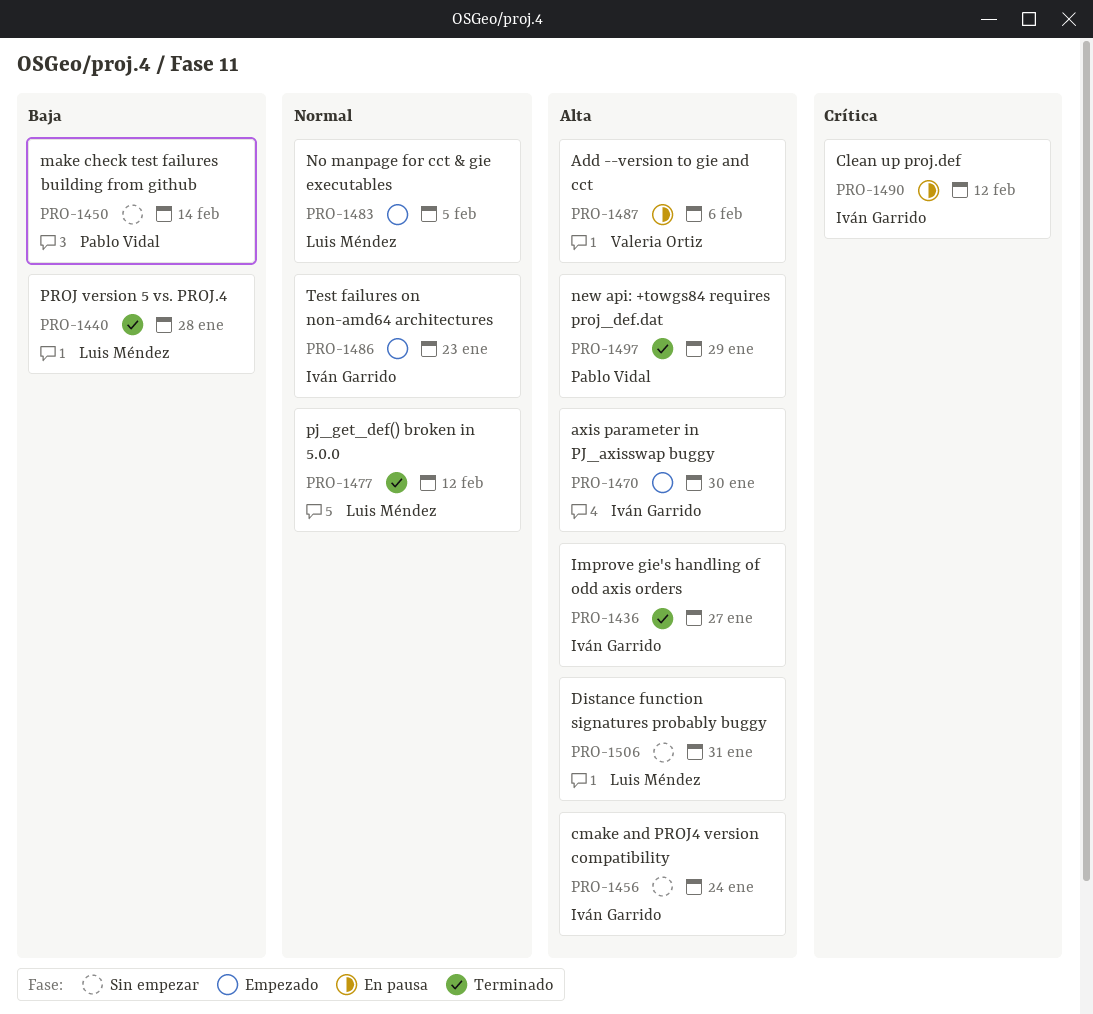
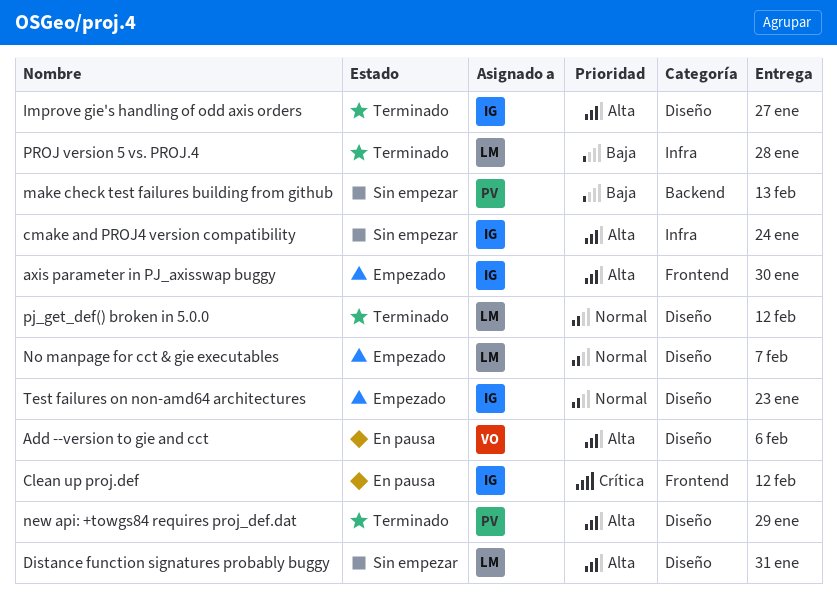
make check test failures building from github, due: Feb 14 -> Feb 13
No manpage for cct & gie executables, due: Feb 5 -> Feb 7

